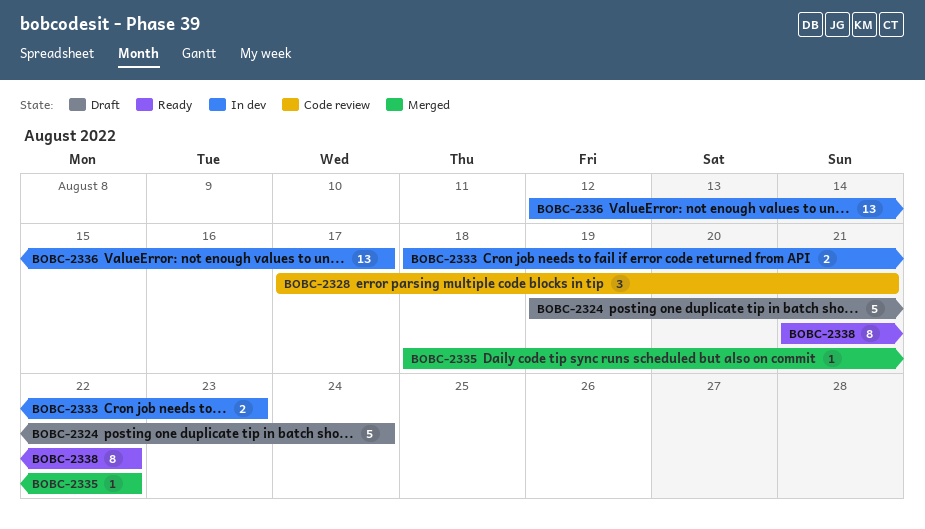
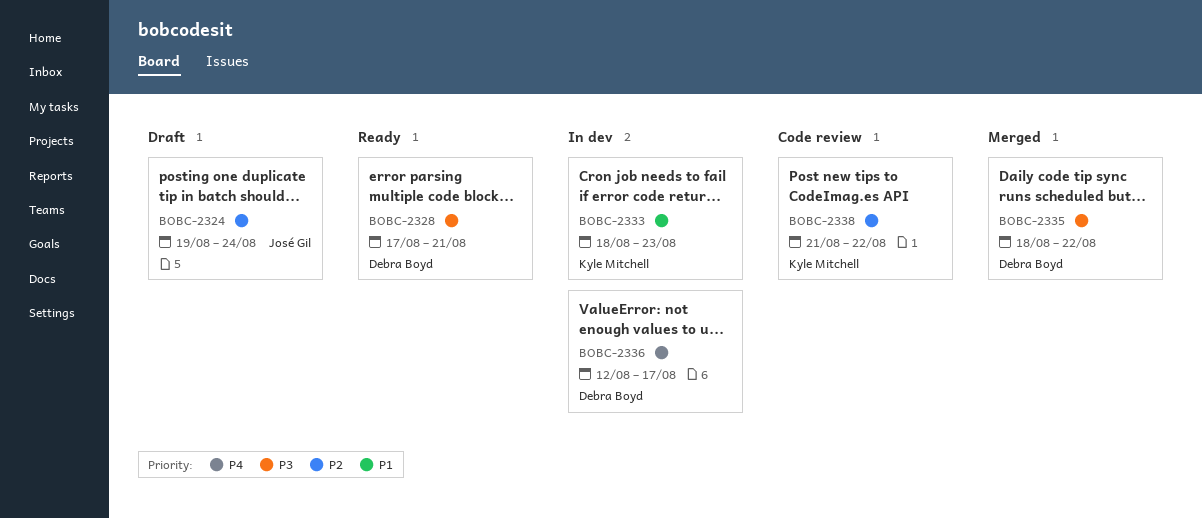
BOBC-2328, status: Code review -> Ready
BOBC-2338, status: Ready -> Code review

